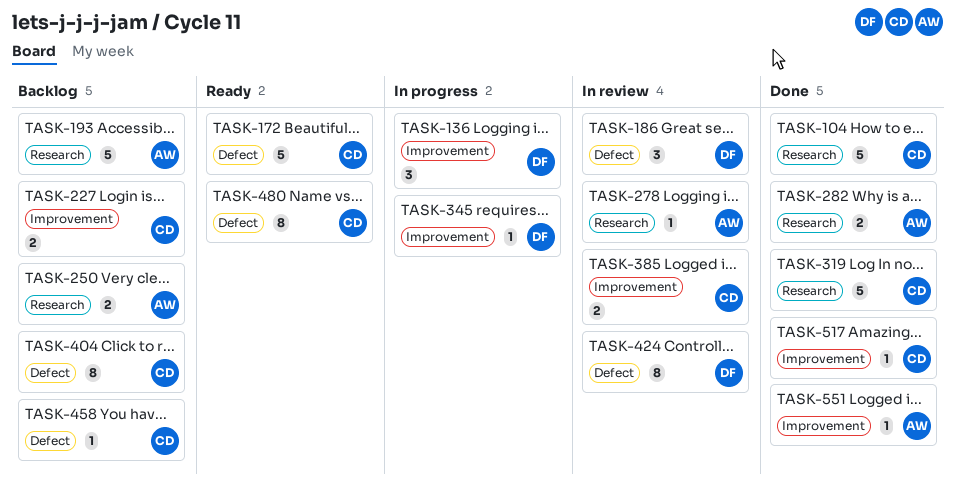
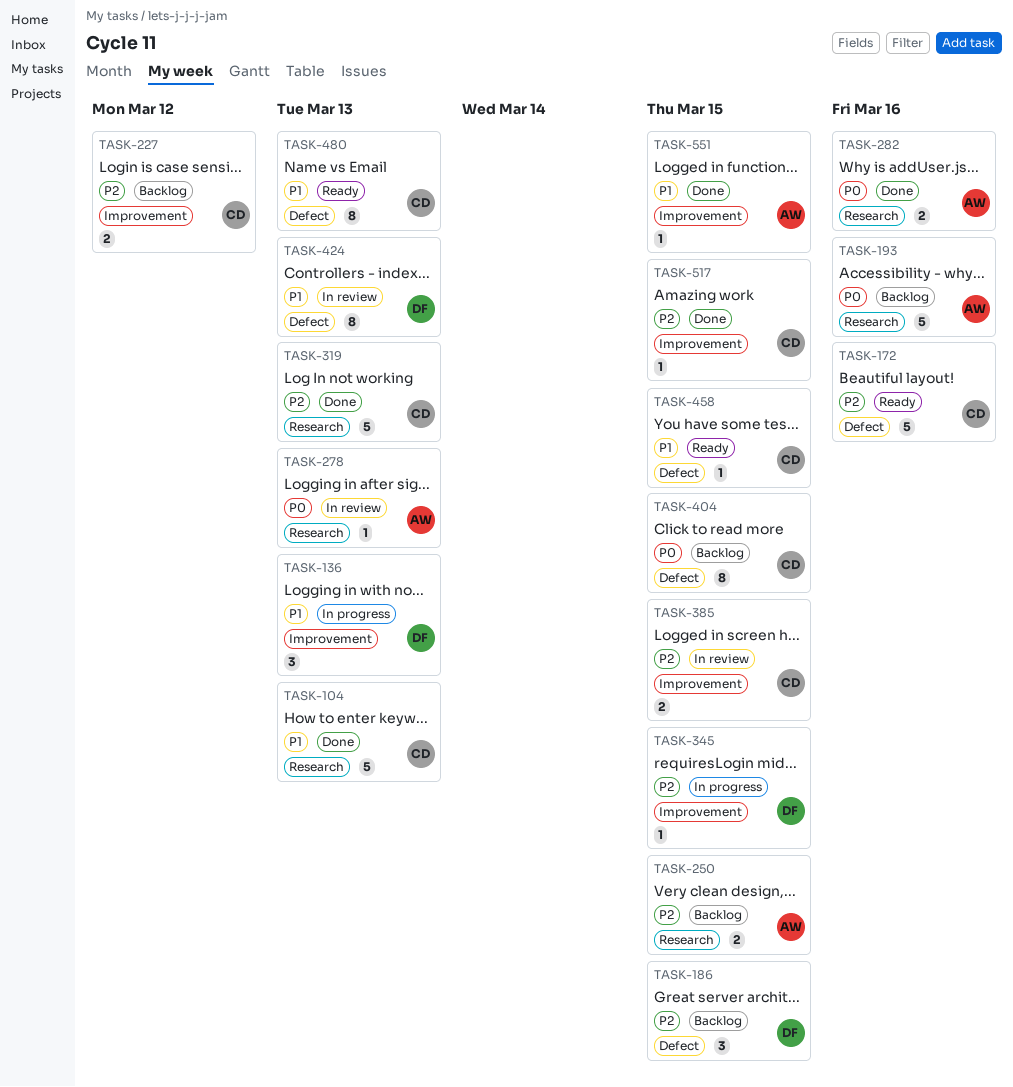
TASK-186, status: In review -> Backlog
TASK-458, status: Backlog -> Ready

